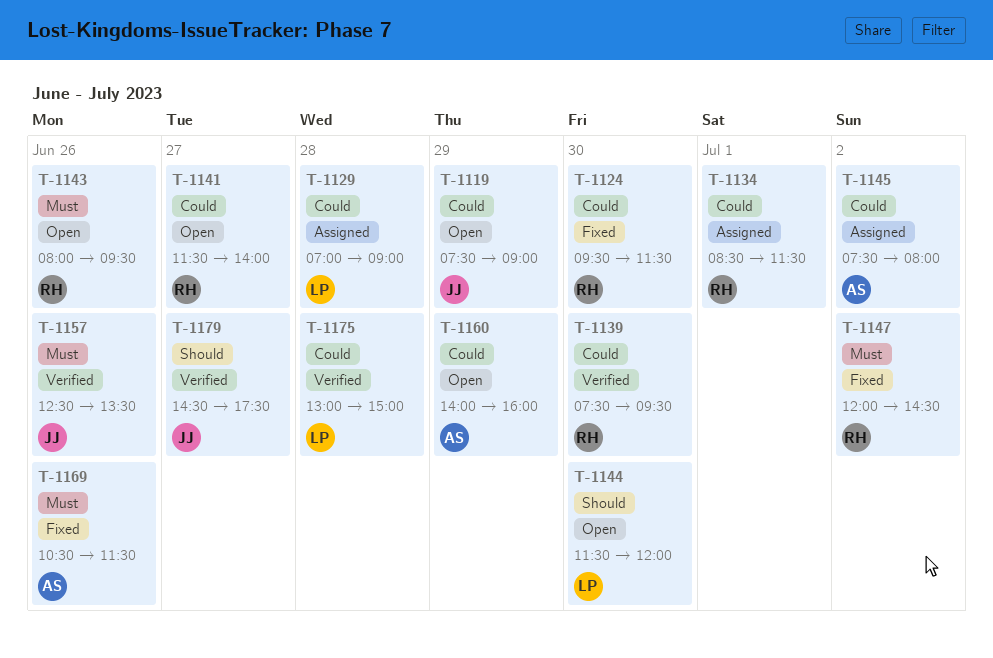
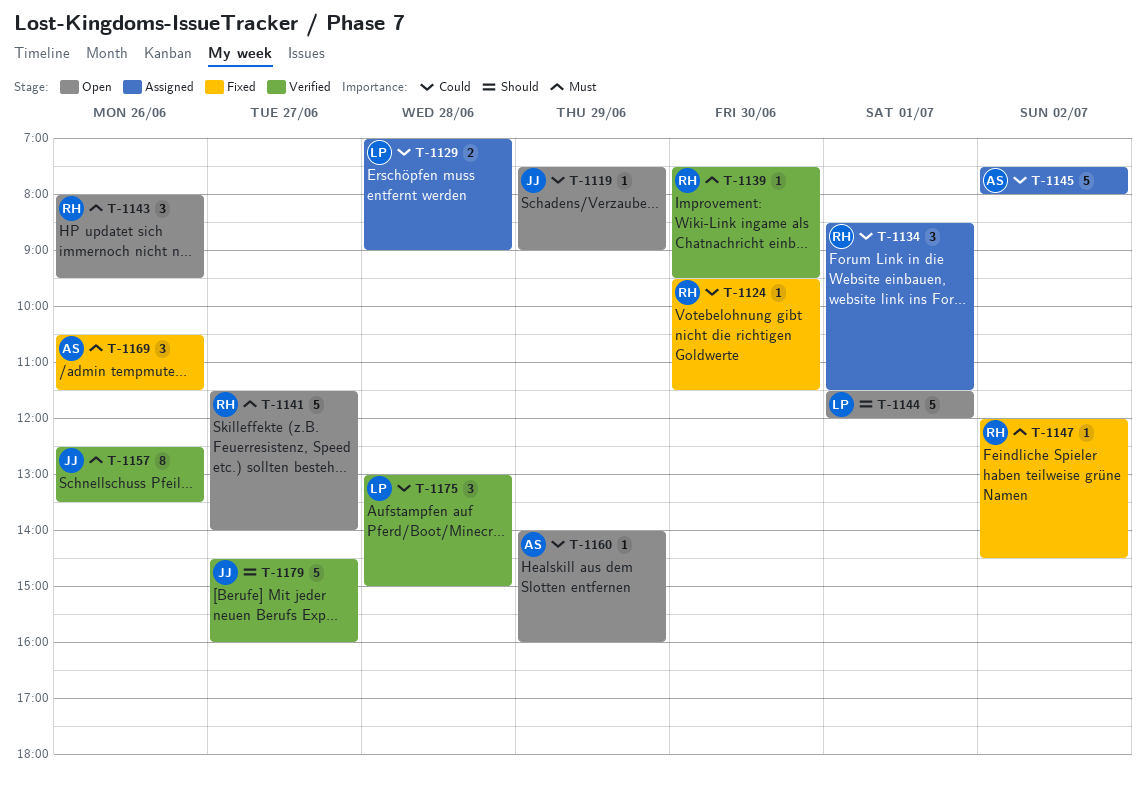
T-1139, priority: Could -> Must
T-1141, priority: Could -> Must
T-1144, day: Jun 30 -> Jul 1
T-1179, ends: 17:30 -> 16:00

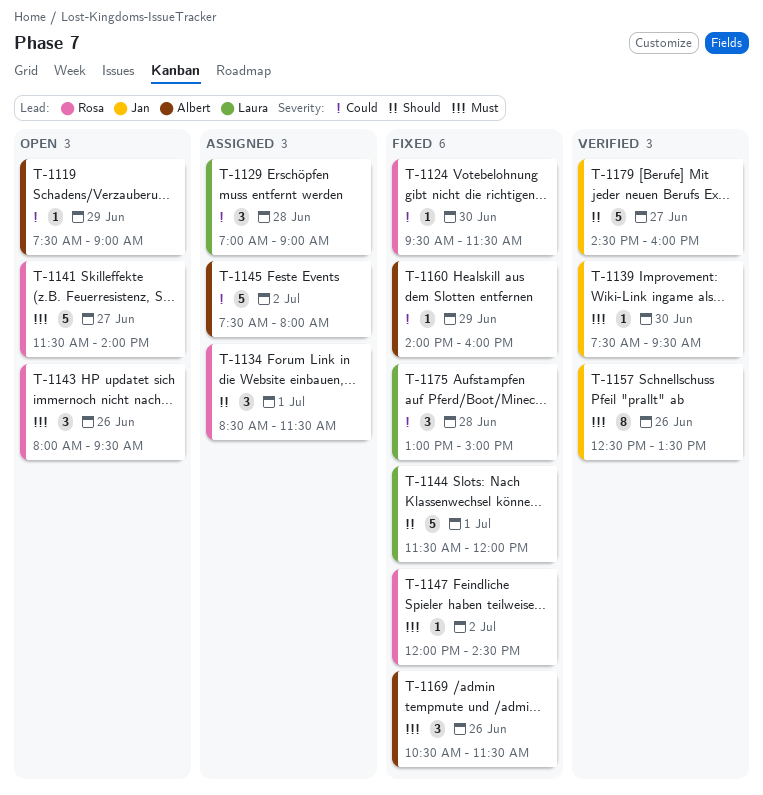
T-1119, owner: Jan -> Albert
T-1129, estimate: 2 -> 3
T-1134, priority: Could -> Should
T-1139, owner: Rosa -> Jan
T-1144, status: Open -> Fixed
T-1160, status: Open -> Fixed
T-1175, status: Verified -> Fixed

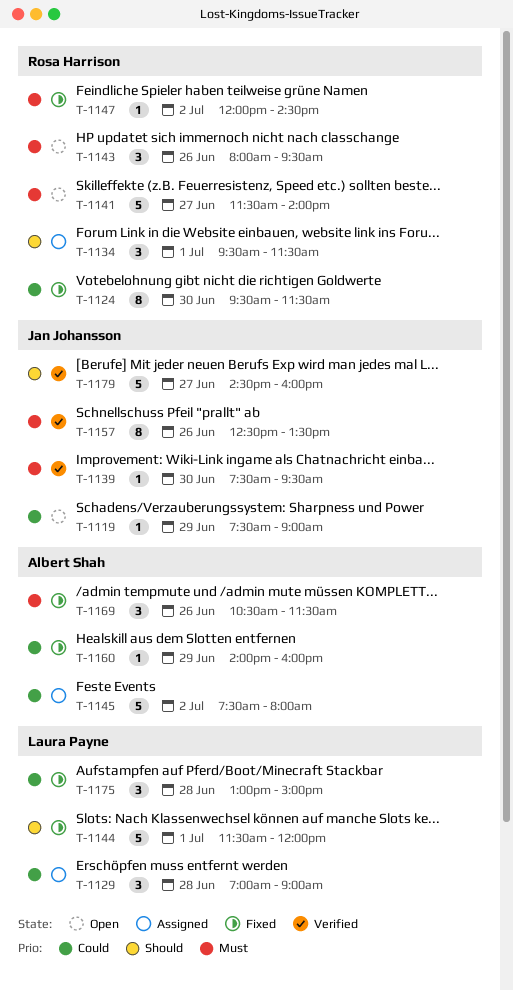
T-1119, owner: Albert Shah -> Jan Johansson
T-1124, estimate: 1 -> 8
T-1134, begins: 08:30 -> 09:30

